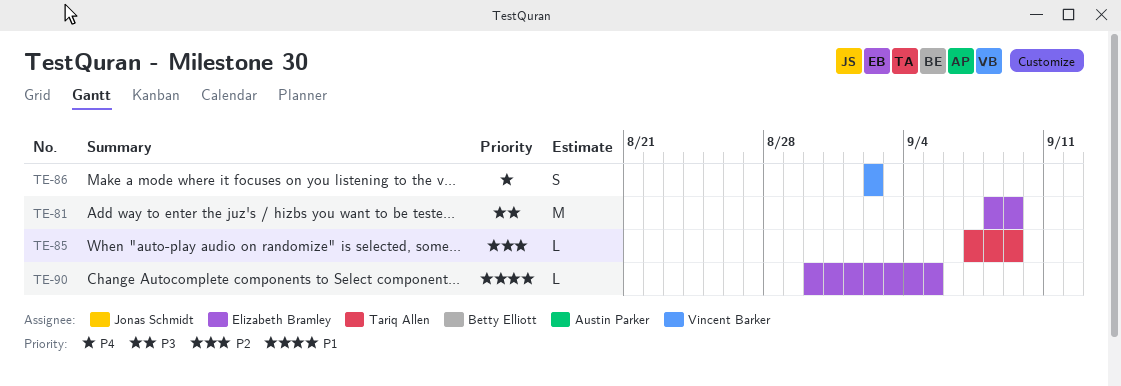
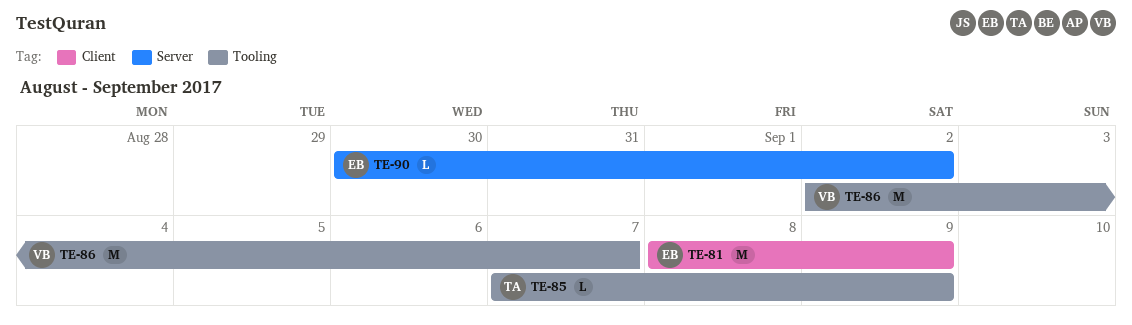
TE-86, estimate: S -> M
TE-86, due: Sep 2 -> Sep 7
TE-90, due: Sep 5 -> Sep 2

